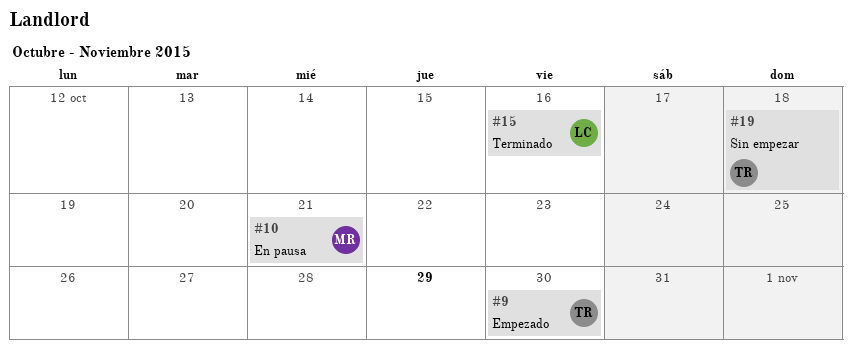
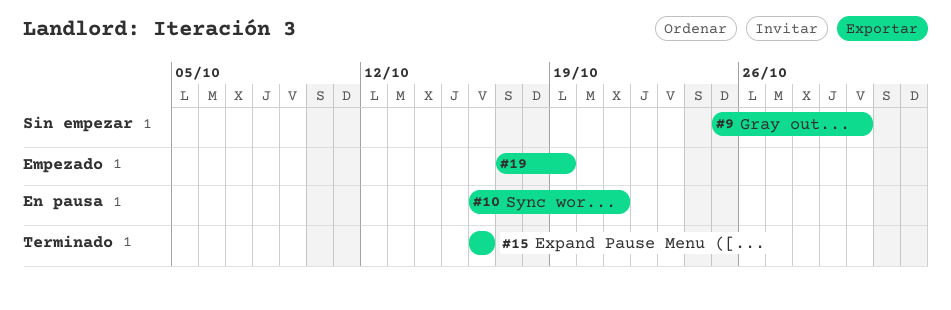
#9, status: Empezado -> Sin empezar
#19, status: Sin empezar -> Empezado
#19, due: Oct 18 -> Oct 19

